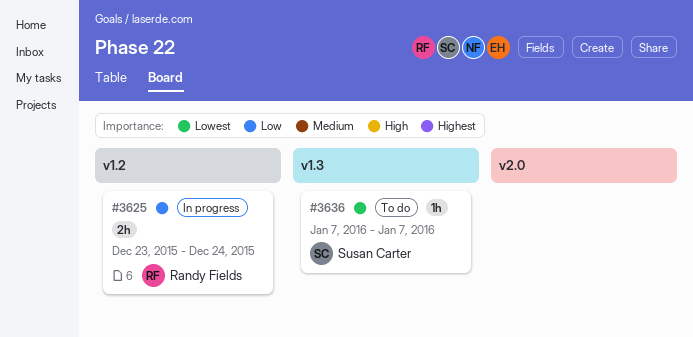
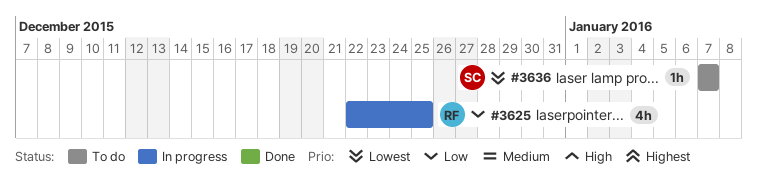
#3625, estimate: 2h -> 4h
#3625, start: Dec 23 -> Dec 22
#3625, due: Dec 24 -> Dec 25

